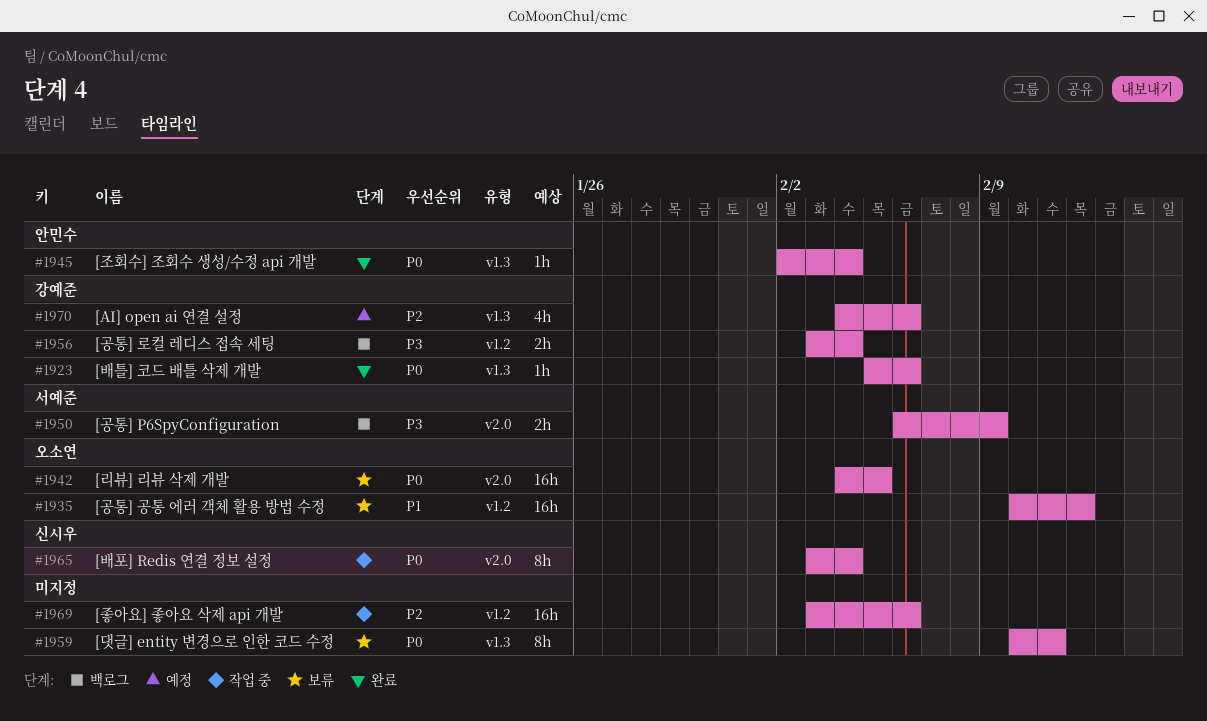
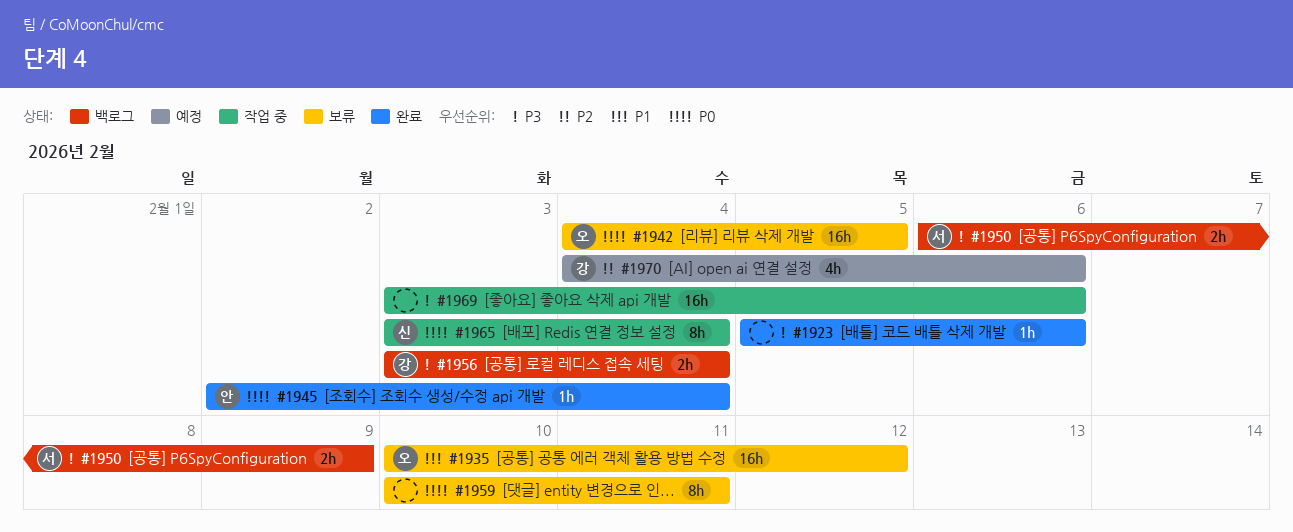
#1923, owner: 강예준 -> none
#1923, priority: P0 -> P3
#1969, priority: P2 -> P3

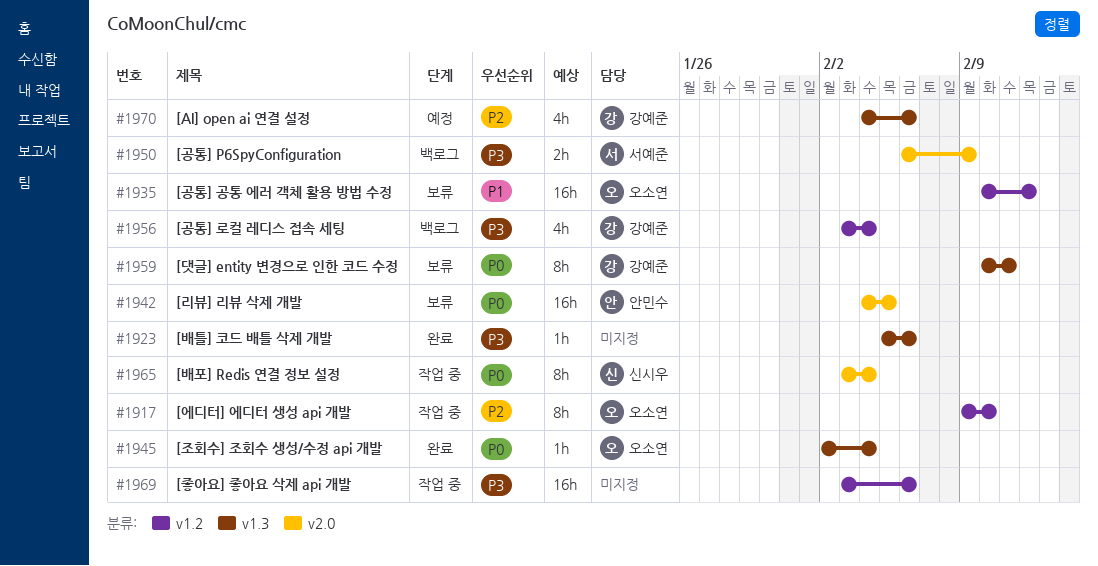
#1917: none -> present
#1942, owner: 오소연 -> 안민수
#1945, owner: 안민수 -> 오소연
#1956, estimate: 2h -> 4h
#1959, owner: none -> 강예준

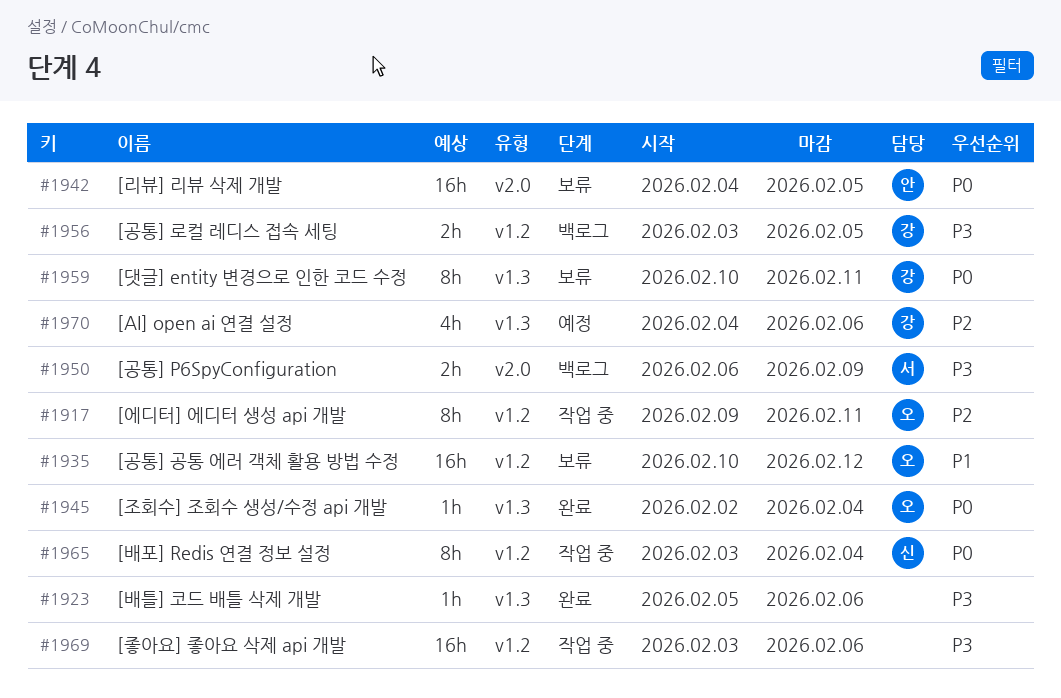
#1917, due: Feb 10 -> Feb 11
#1956, estimate: 4h -> 2h
#1956, due: Feb 4 -> Feb 5
#1965, label: v2.0 -> v1.2

